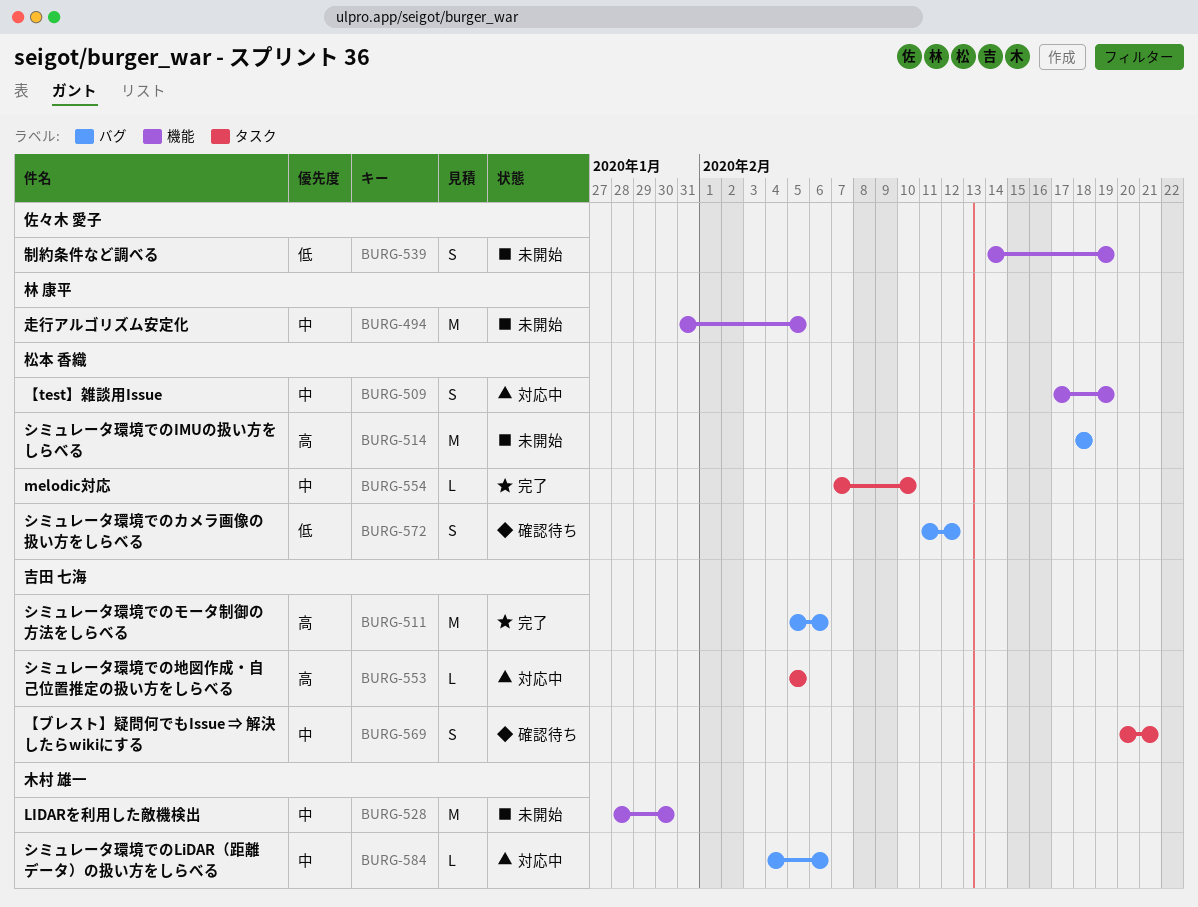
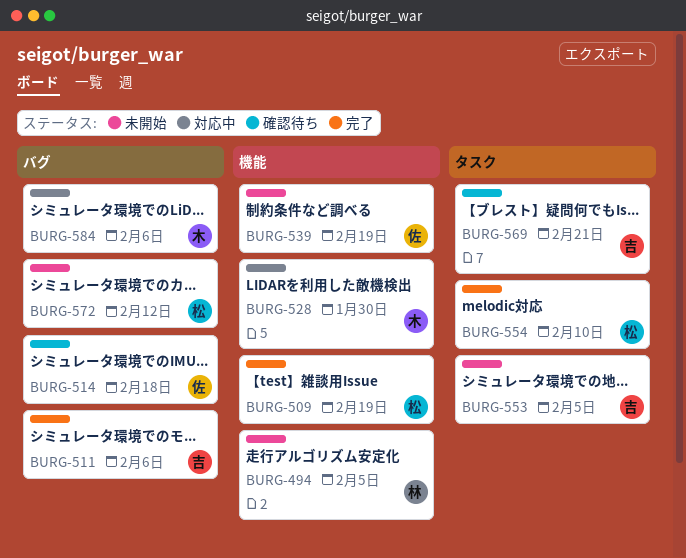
BURG-509, status: 対応中 -> 完了
BURG-514, status: 未開始 -> 確認待ち
BURG-514, owner: 松本 香織 -> 佐々木 愛子
BURG-528, status: 未開始 -> 対応中
BURG-553, status: 対応中 -> 未開始
BURG-572, status: 確認待ち -> 未開始

